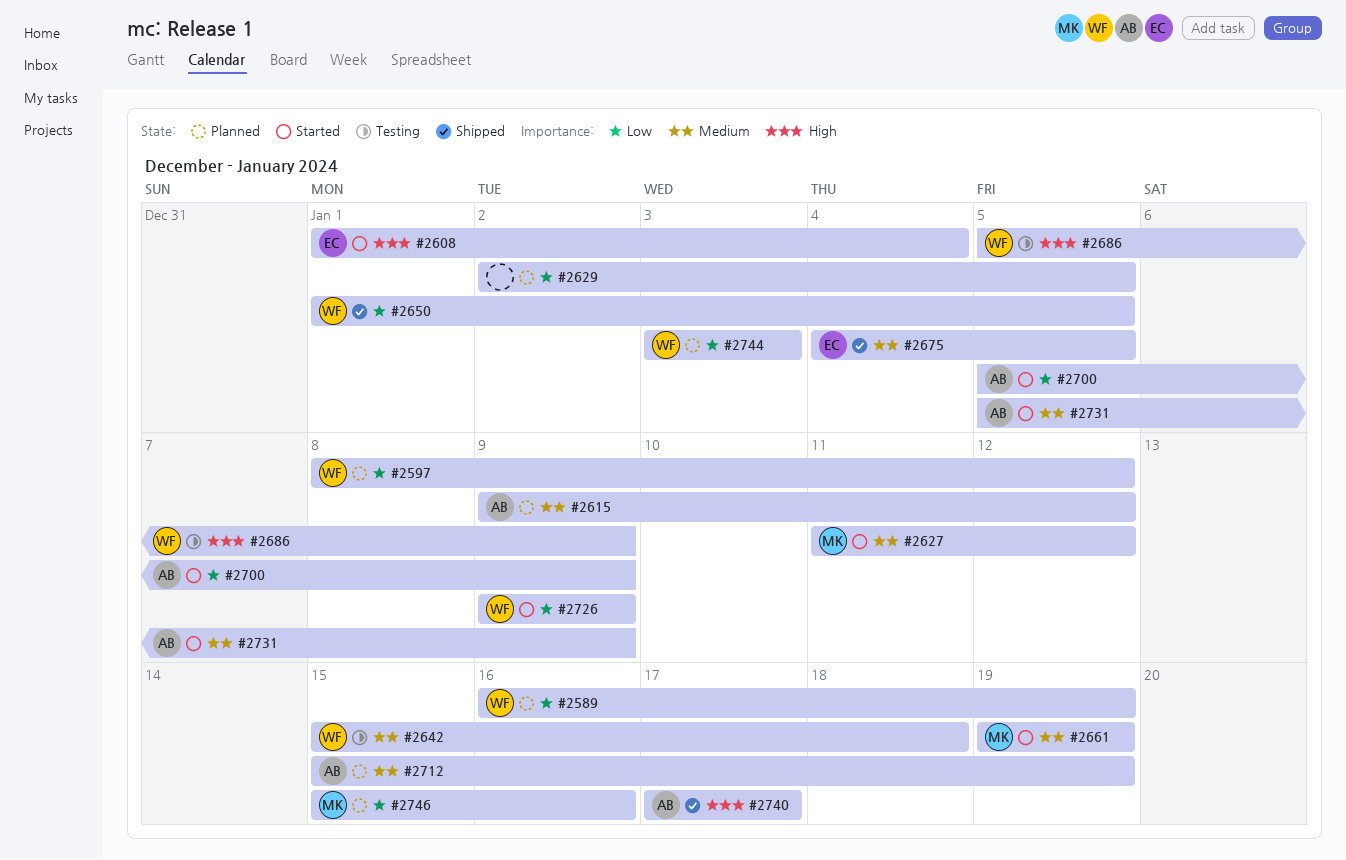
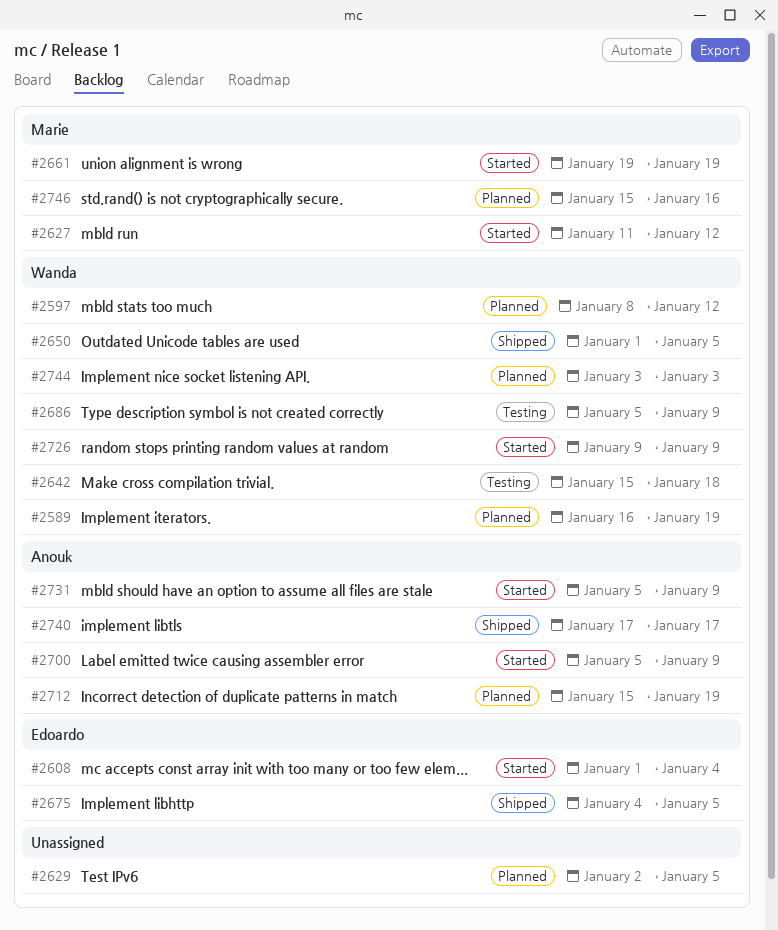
#2615: present -> none

